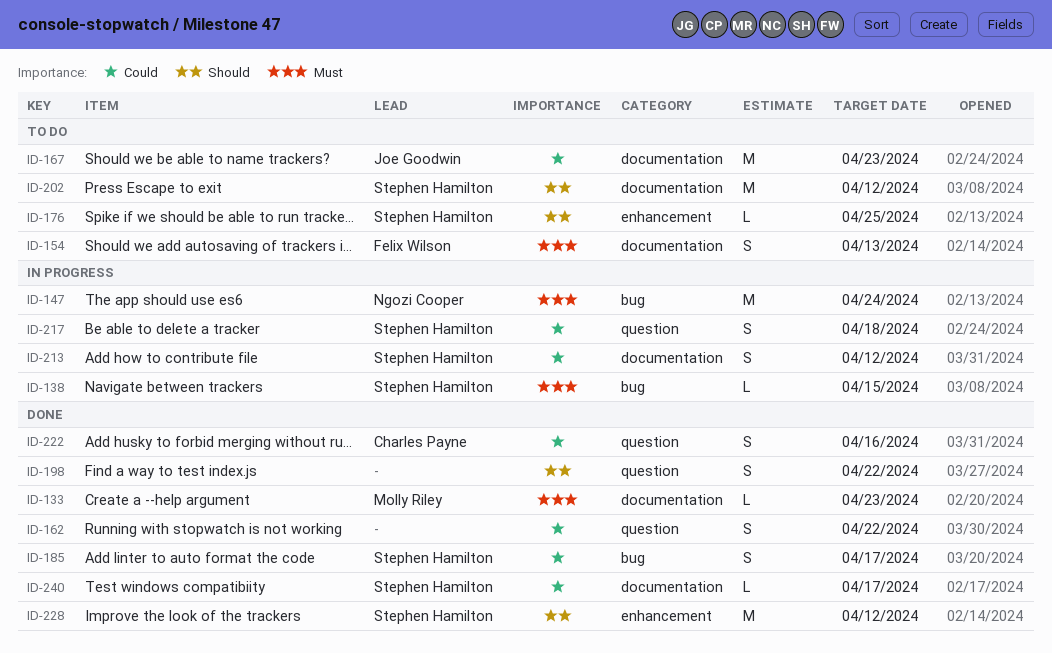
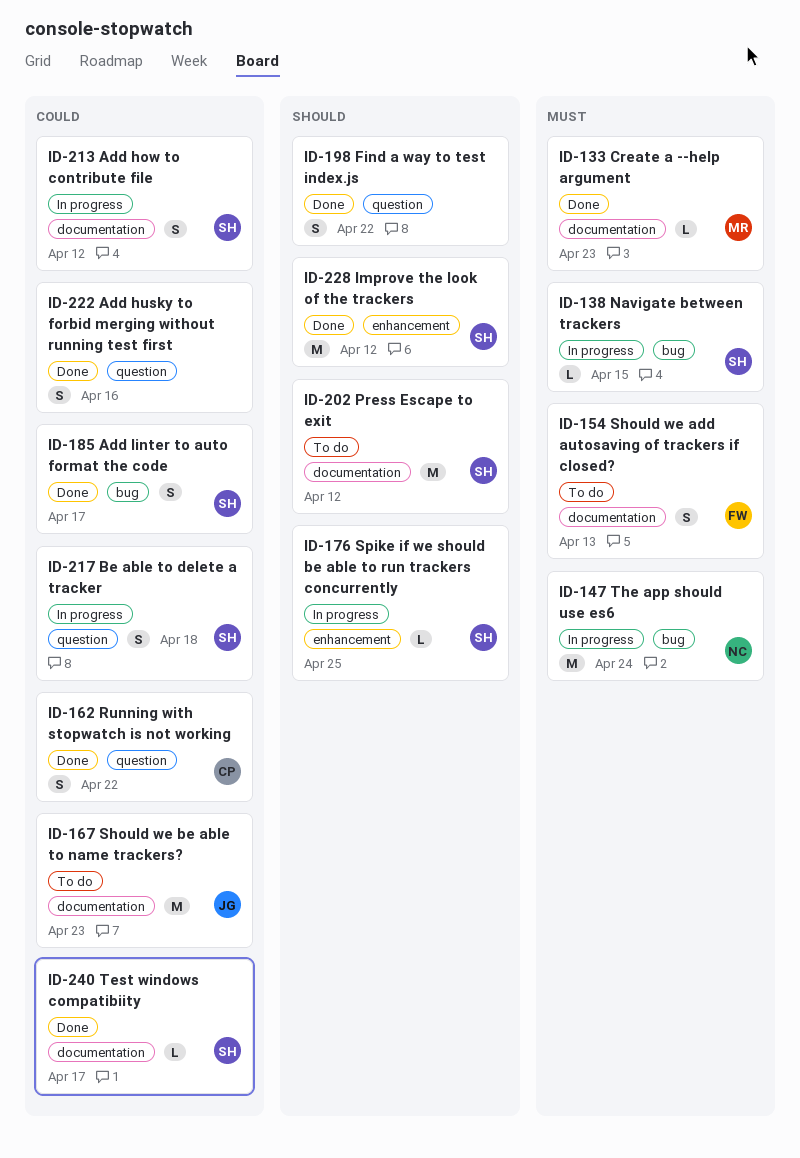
ID-162, owner: none -> Charles Payne
ID-176, status: To do -> In progress
ID-222, owner: Charles Payne -> none

